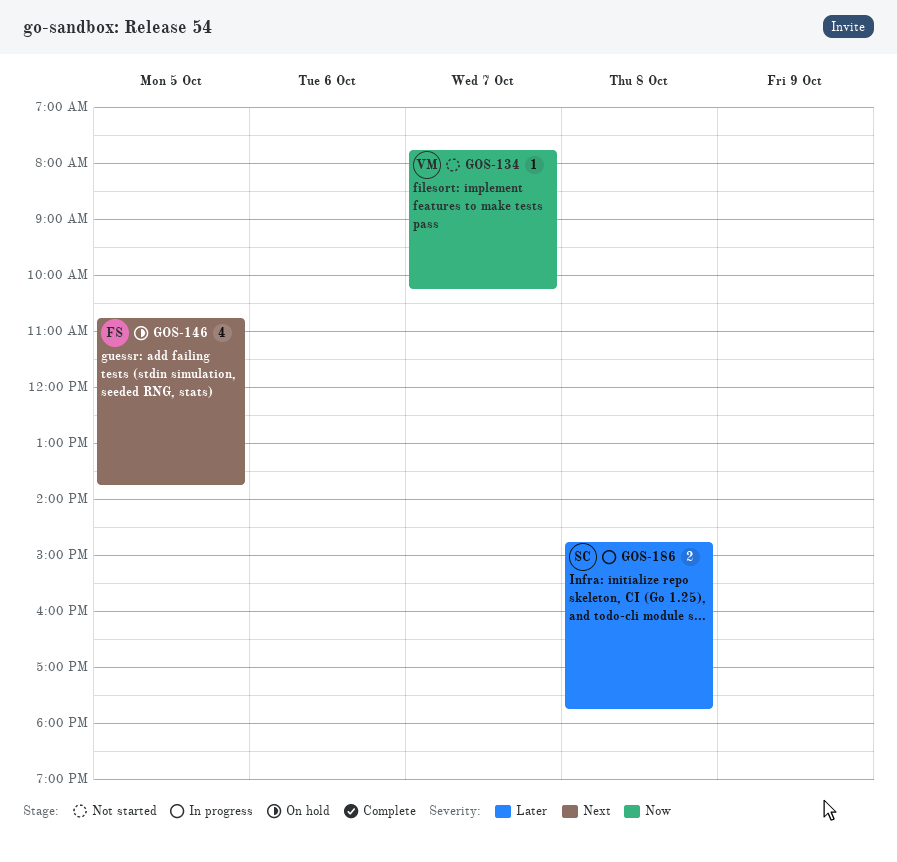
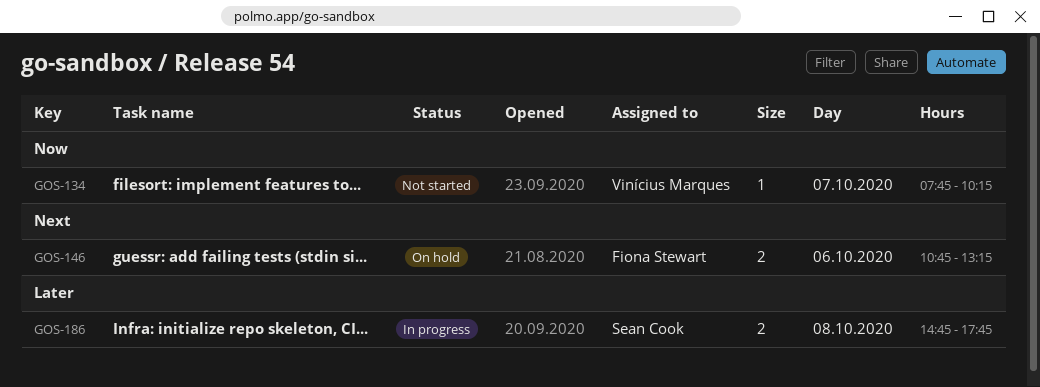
GOS-146, estimate: 4 -> 2
GOS-146, day: Oct 5 -> Oct 6
GOS-146, ends: 13:45 -> 13:15

